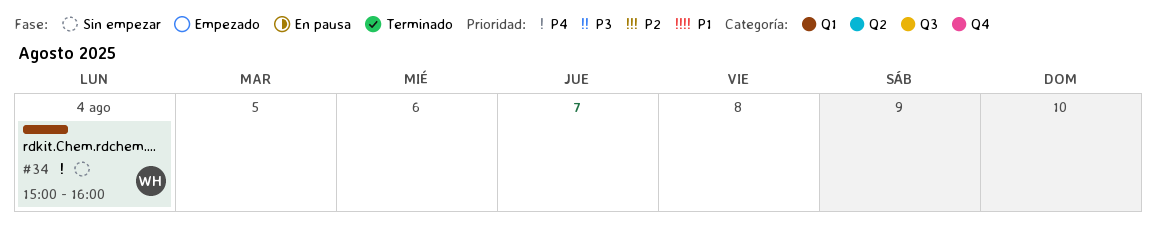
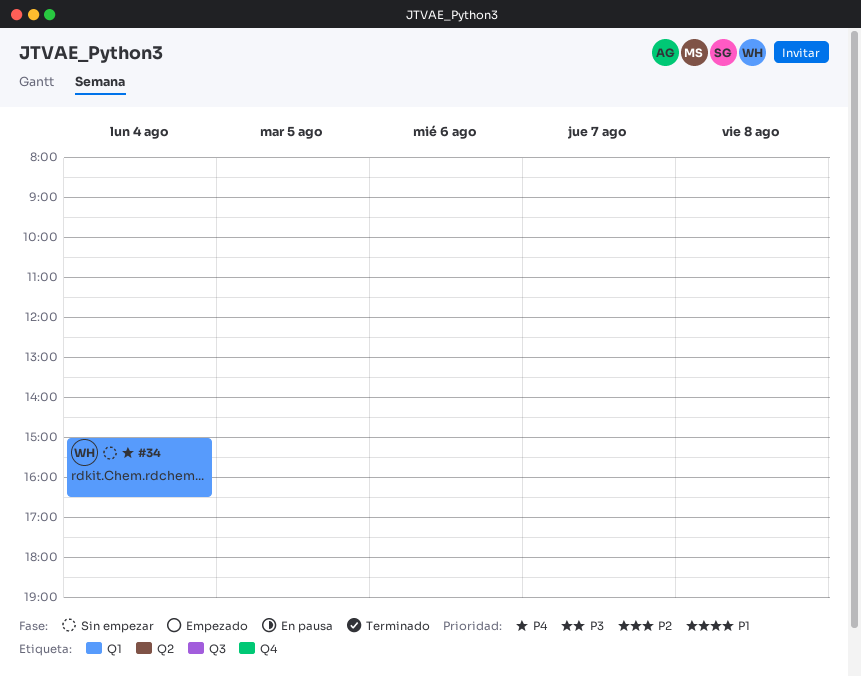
#34, ends: 16:00 -> 16:30

